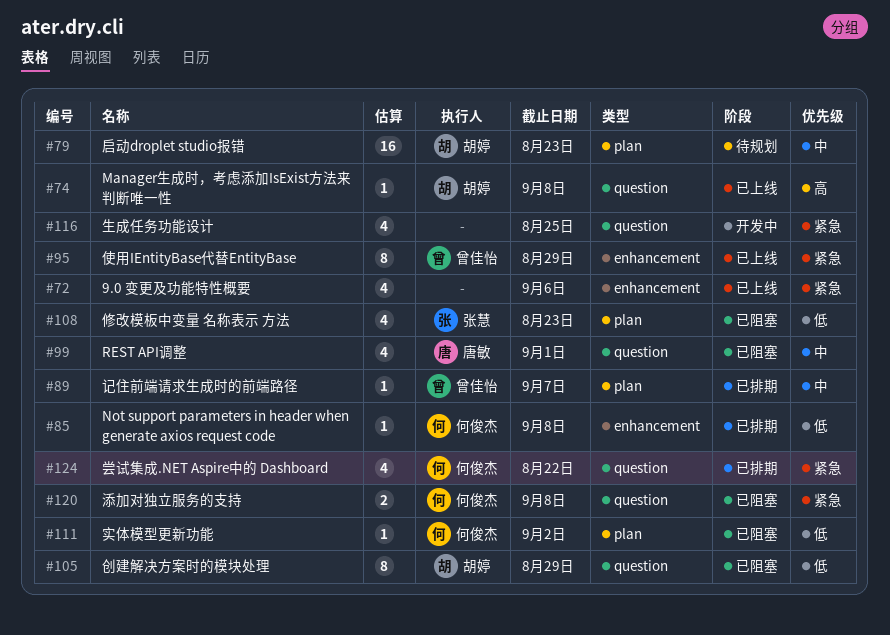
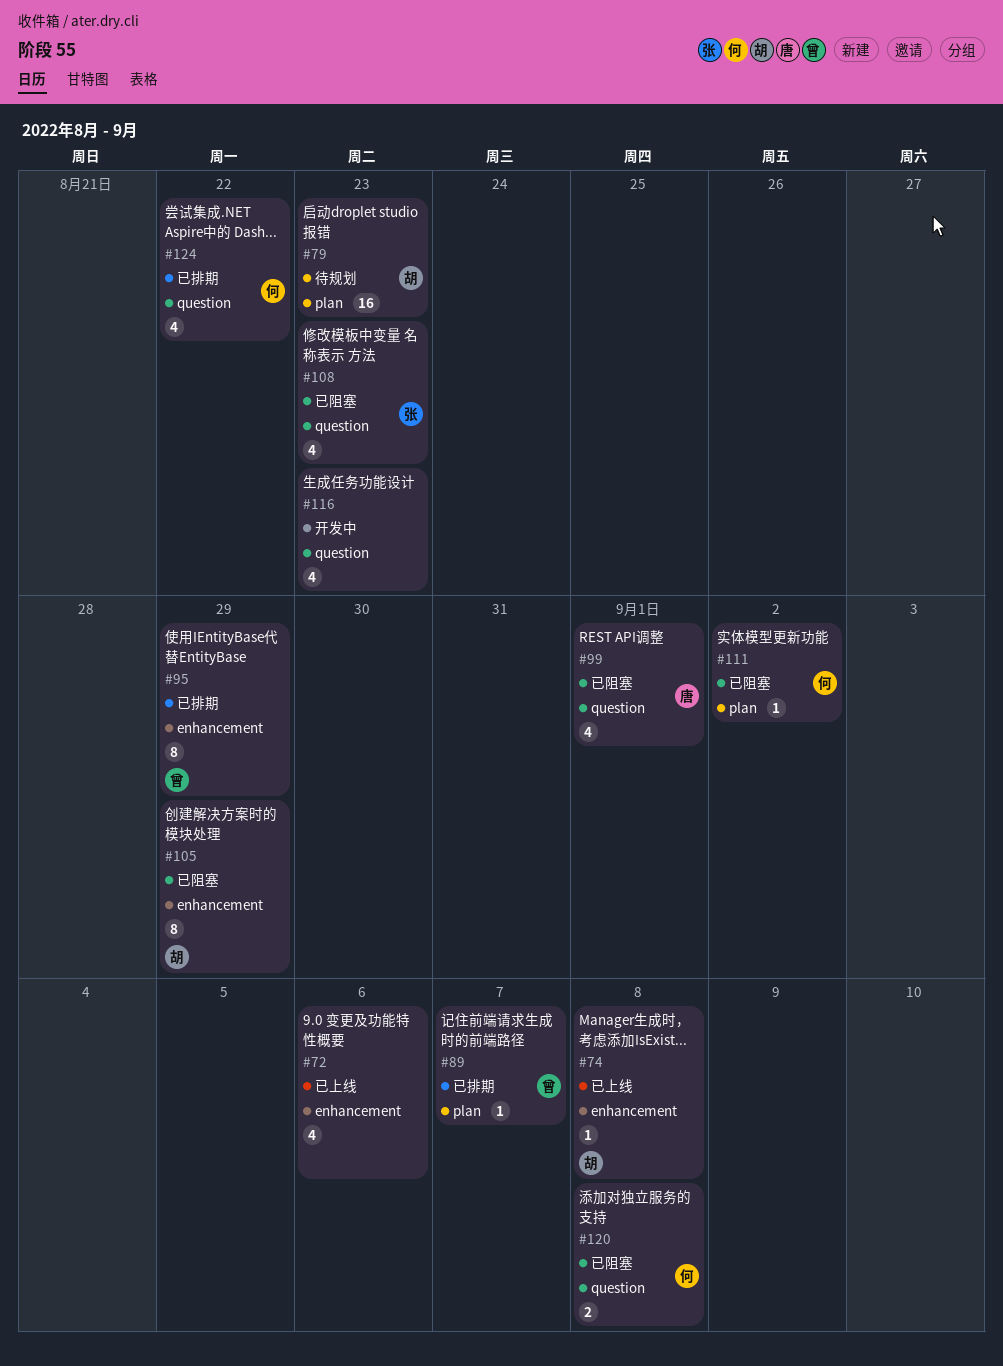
#74, label: question -> enhancement
#85: present -> none
#95, status: 已上线 -> 已排期
#105, label: question -> enhancement
#108, label: plan -> question
#116, due: Aug 25 -> Aug 23

